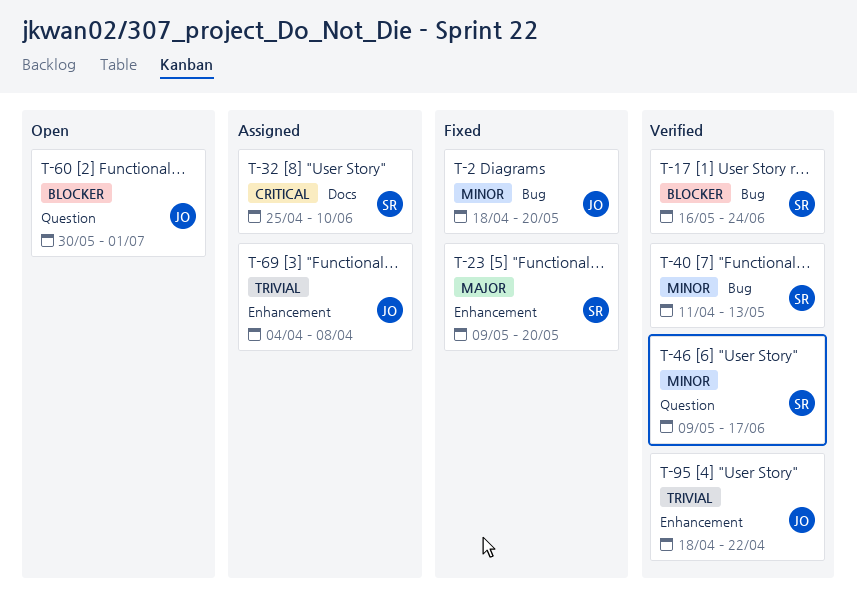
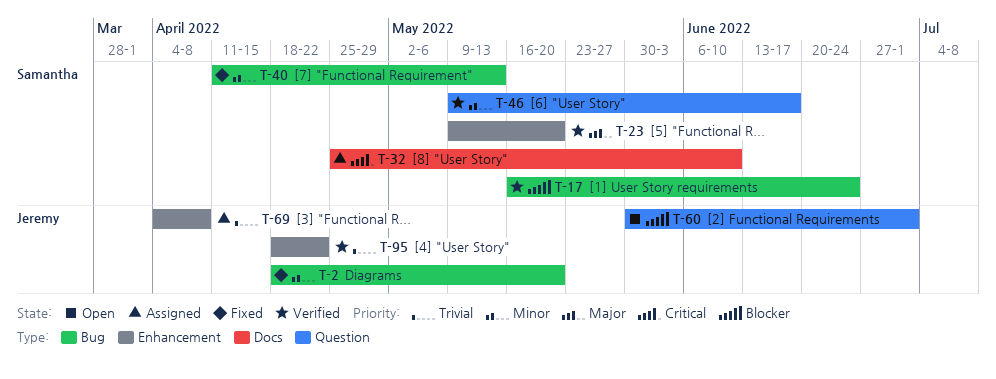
T-23, status: Fixed -> Verified
T-40, status: Verified -> Fixed

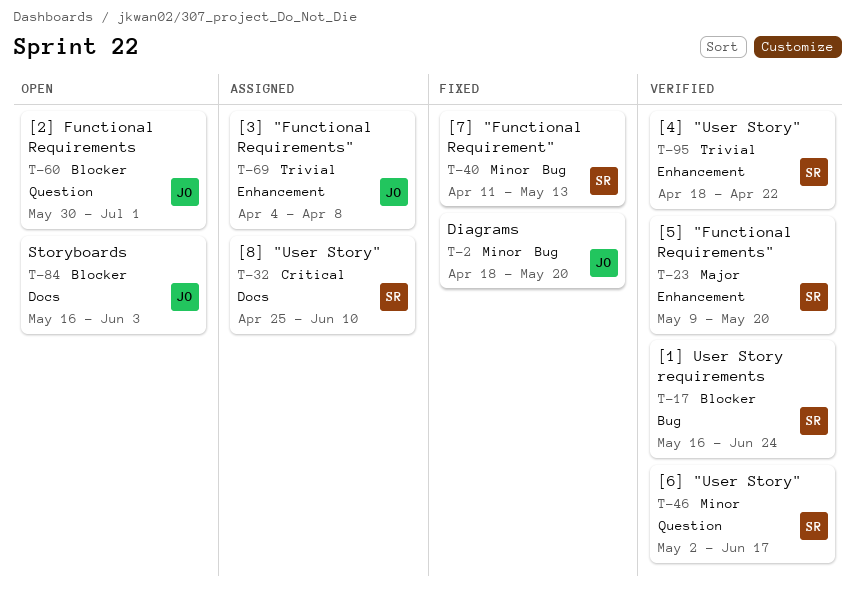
T-46, start: May 9 -> May 2
T-84: none -> present
T-95, owner: Jeremy -> Samantha

